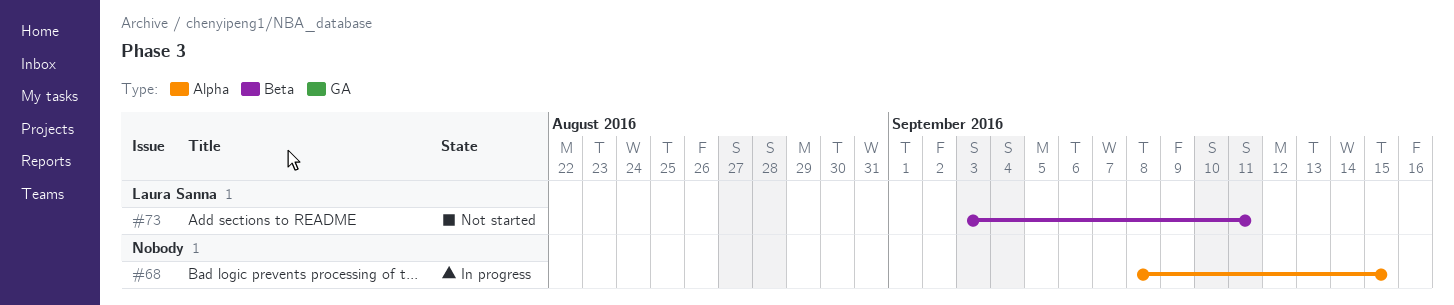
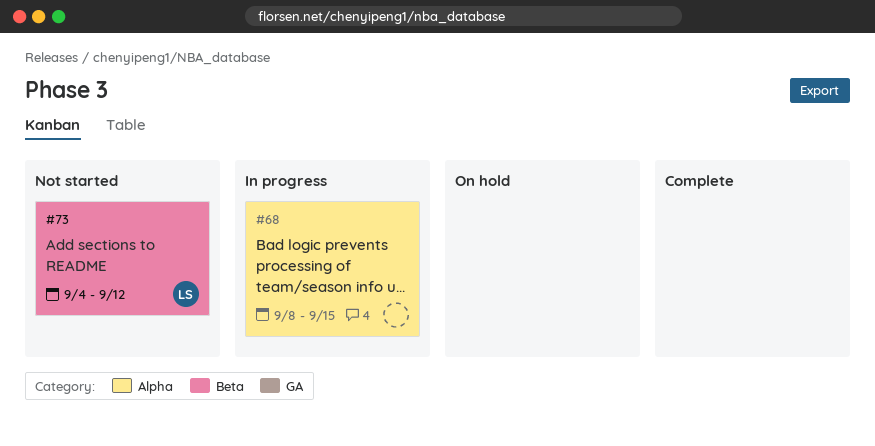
#73, start: Sep 3 -> Sep 4
#73, due: Sep 11 -> Sep 12

